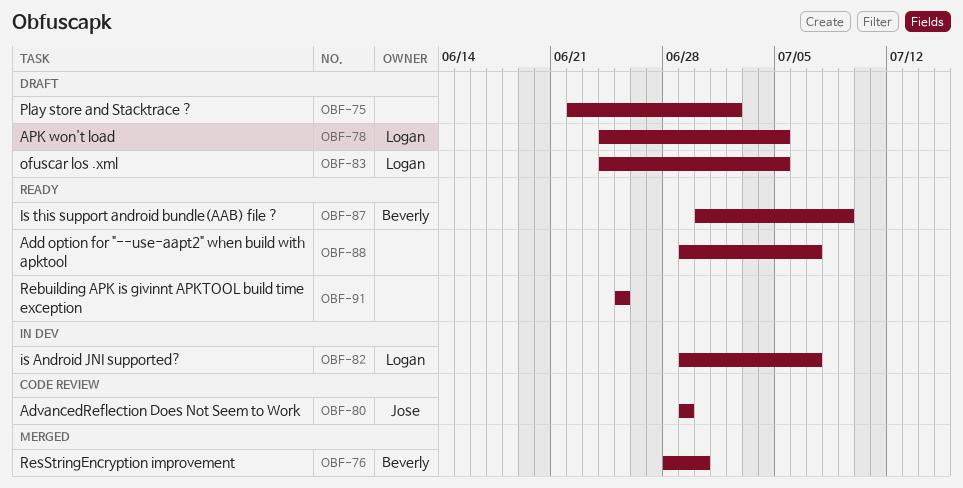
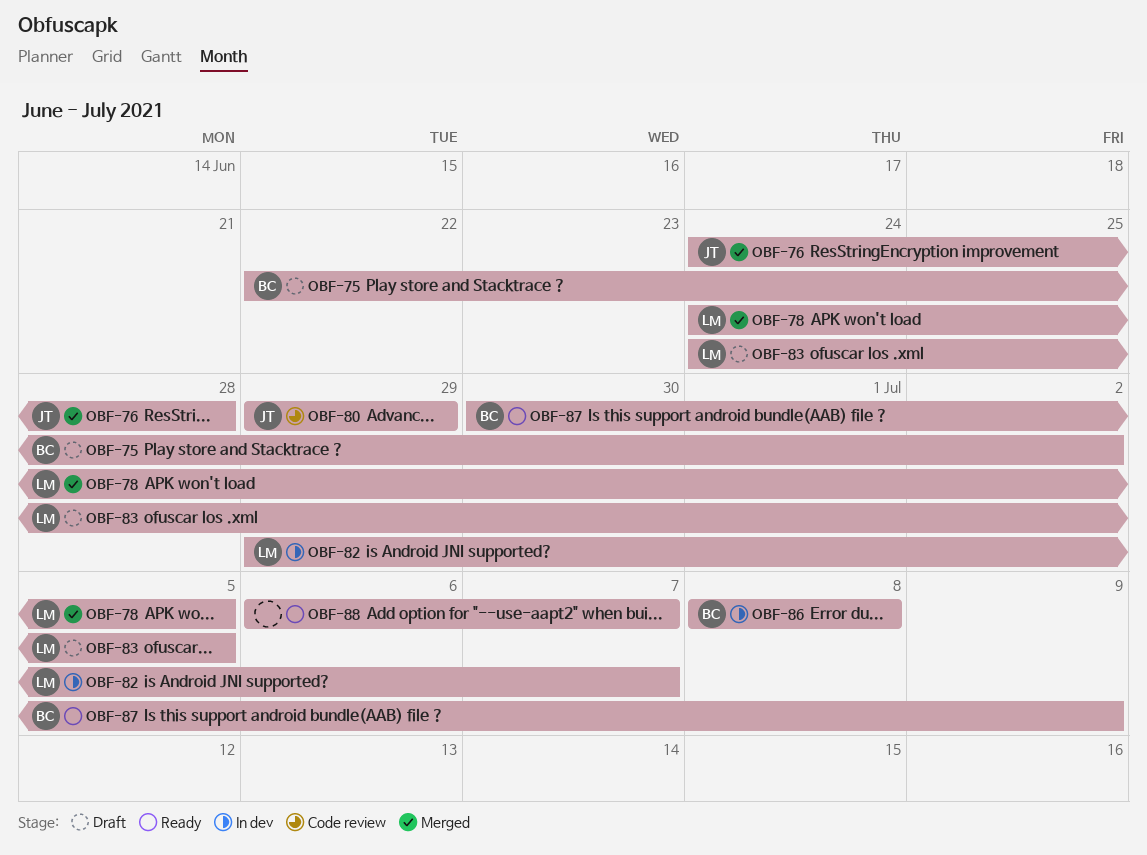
OBF-75, owner: none -> Beverly
OBF-76, owner: Beverly -> Jose
OBF-76, start: Jun 28 -> Jun 24
OBF-76, due: Jun 30 -> Jun 28
OBF-78, status: Draft -> Merged
OBF-86: none -> present
OBF-88, start: Jun 29 -> Jul 6
OBF-91: present -> none

